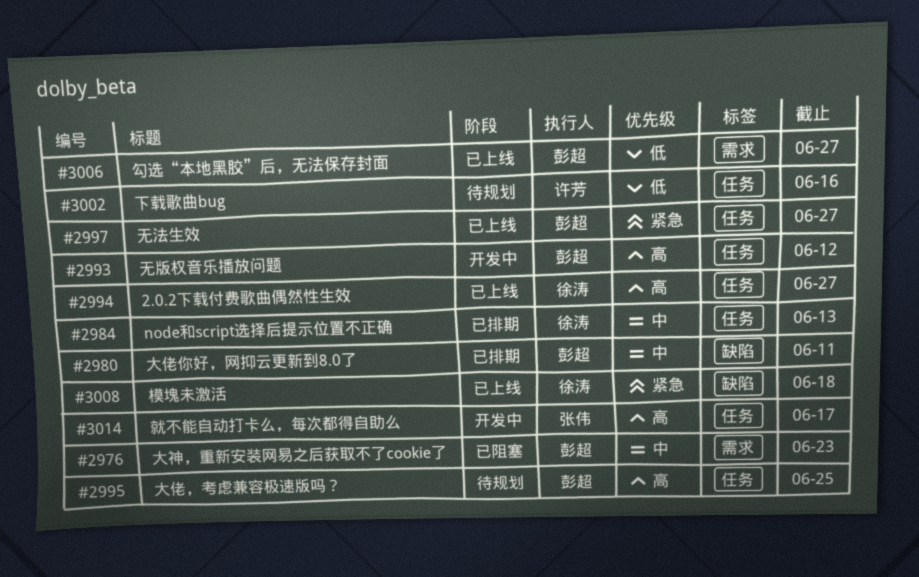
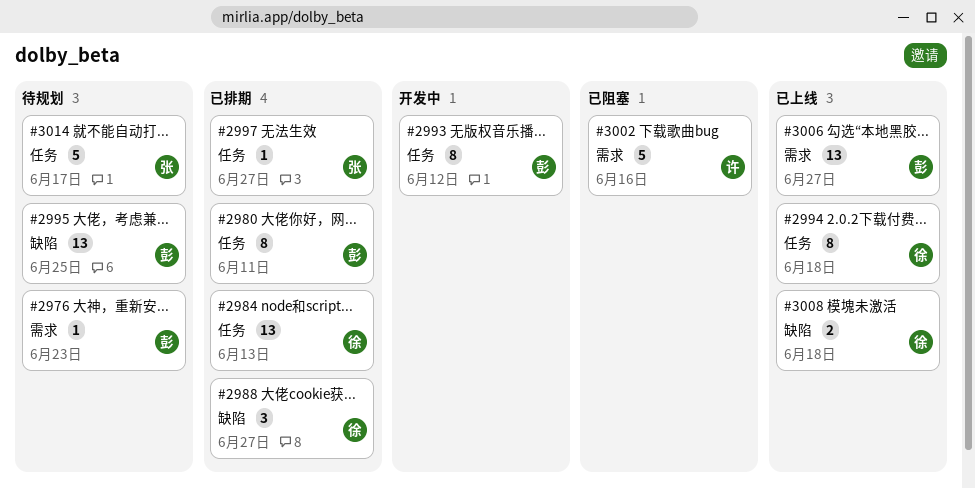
#2976, status: 已阻塞 -> 待规划
#2980, label: 缺陷 -> 任务
#2988: none -> present
#2994, due: Jun 27 -> Jun 18
#2995, label: 任务 -> 缺陷
#2997, status: 已上线 -> 已排期
#2997, owner: 彭超 -> 张伟
#3002, status: 待规划 -> 已阻塞
#3002, label: 任务 -> 需求
#3014, status: 开发中 -> 待规划

